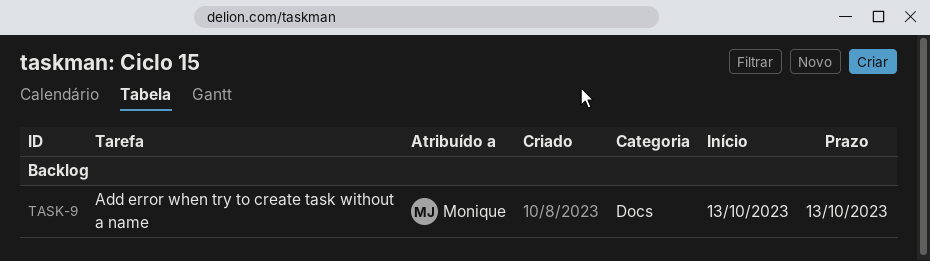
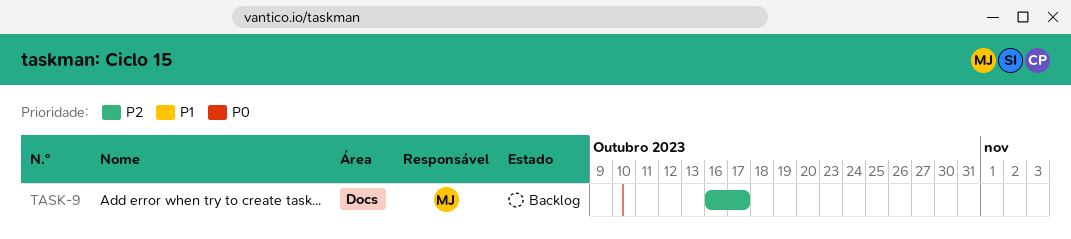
TASK-9, start: Oct 13 -> Oct 16
TASK-9, due: Oct 13 -> Oct 17

